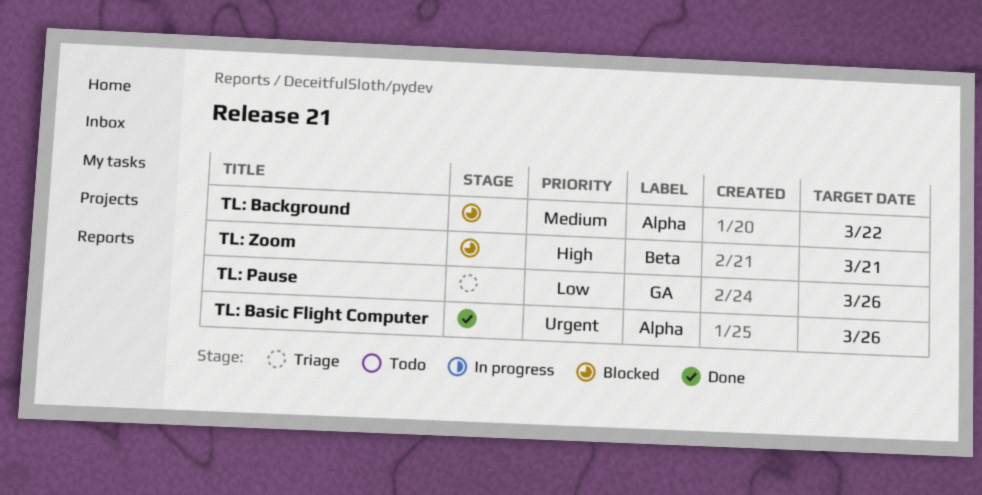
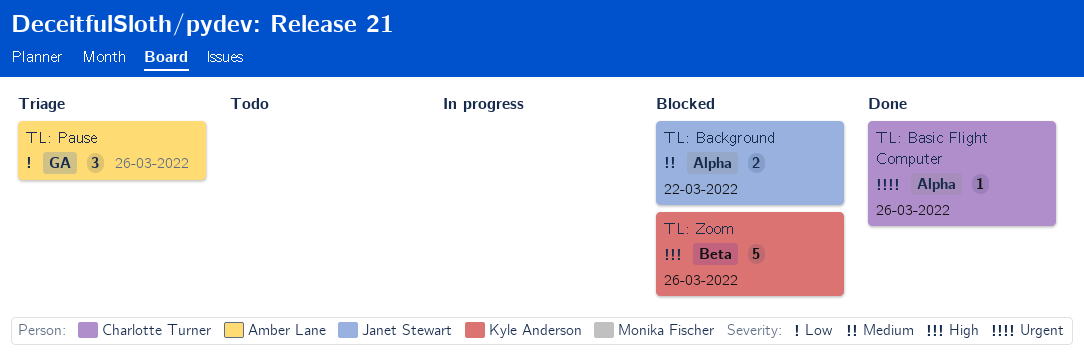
TL: Zoom, due: Mar 21 -> Mar 26

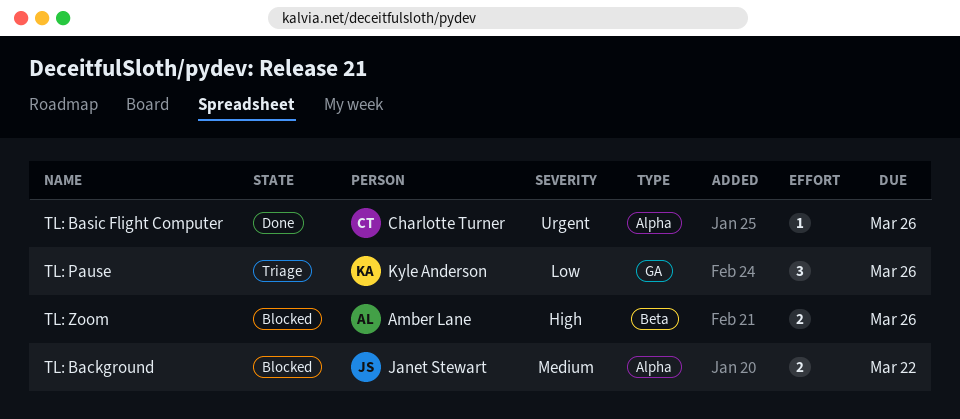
TL: Pause, owner: Amber Lane -> Kyle Anderson
TL: Zoom, owner: Kyle Anderson -> Amber Lane
TL: Zoom, estimate: 5 -> 2

